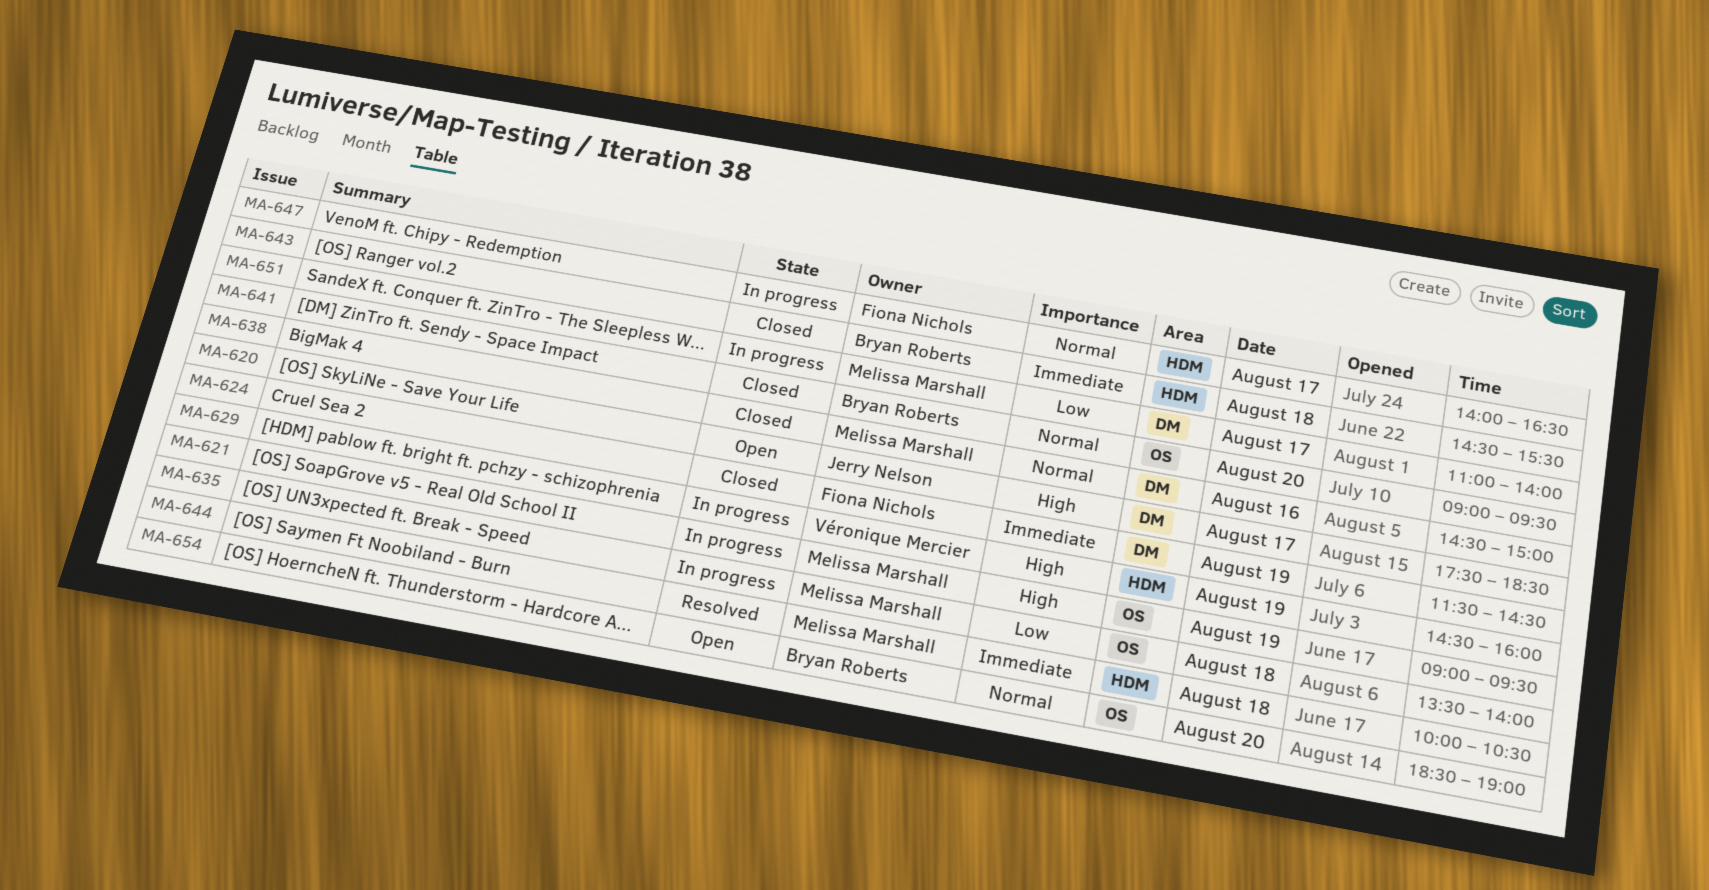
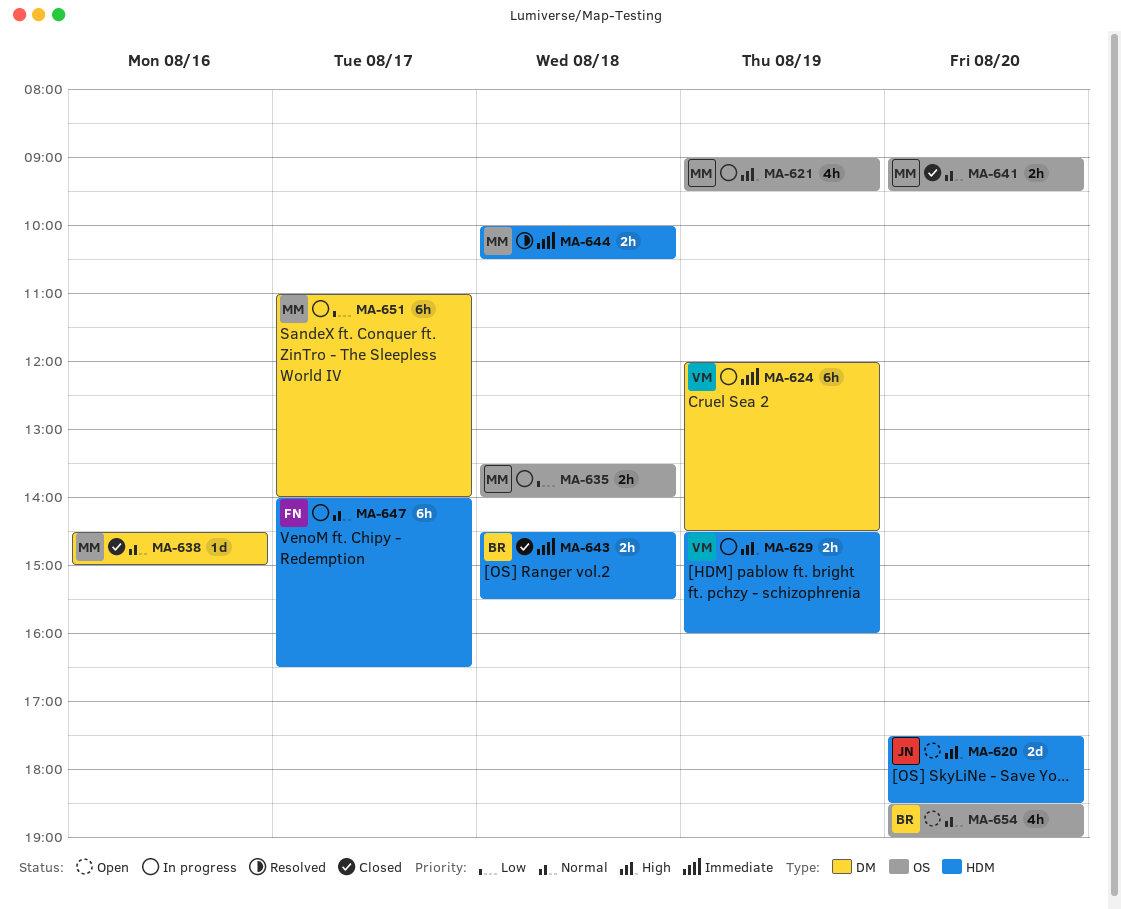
MA-620, label: DM -> HDM
MA-620, day: Aug 17 -> Aug 20
MA-624, status: Closed -> In progress
MA-624, owner: Fiona Nichols -> Véronique Mercier
MA-624, begins: 11:30 -> 12:00
MA-641, owner: Bryan Roberts -> Melissa Marshall

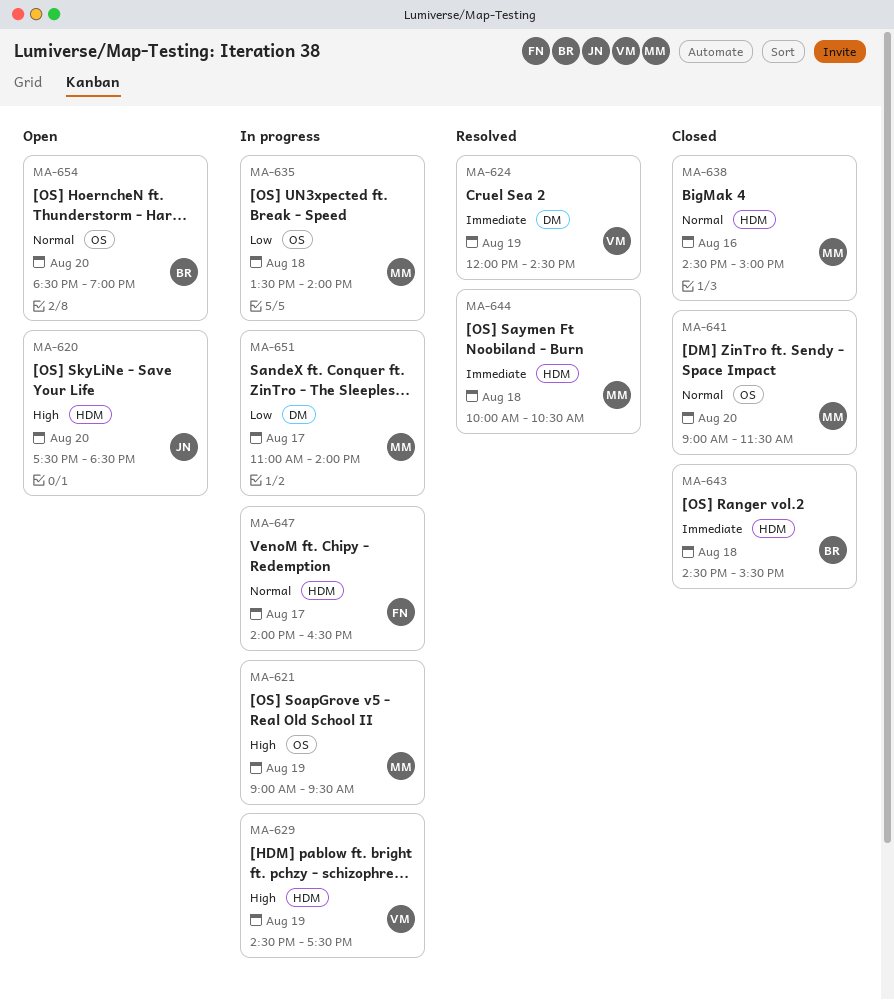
MA-624, status: In progress -> Resolved
MA-629, ends: 16:00 -> 17:30
MA-638, label: DM -> HDM
MA-641, ends: 09:30 -> 11:30

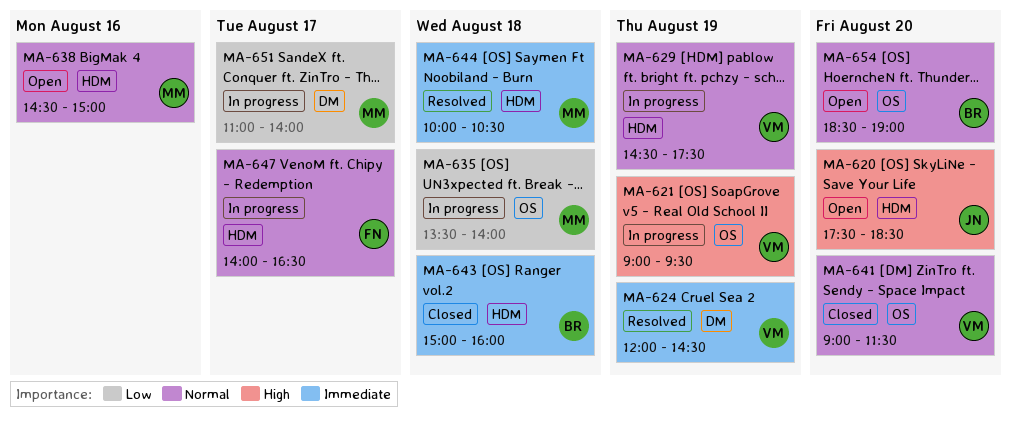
MA-621, owner: MM -> VM
MA-629, priority: High -> Normal
MA-638, status: Closed -> Open
MA-641, owner: MM -> VM
MA-643, begins: 14:30 -> 15:00
MA-643, ends: 15:30 -> 16:00

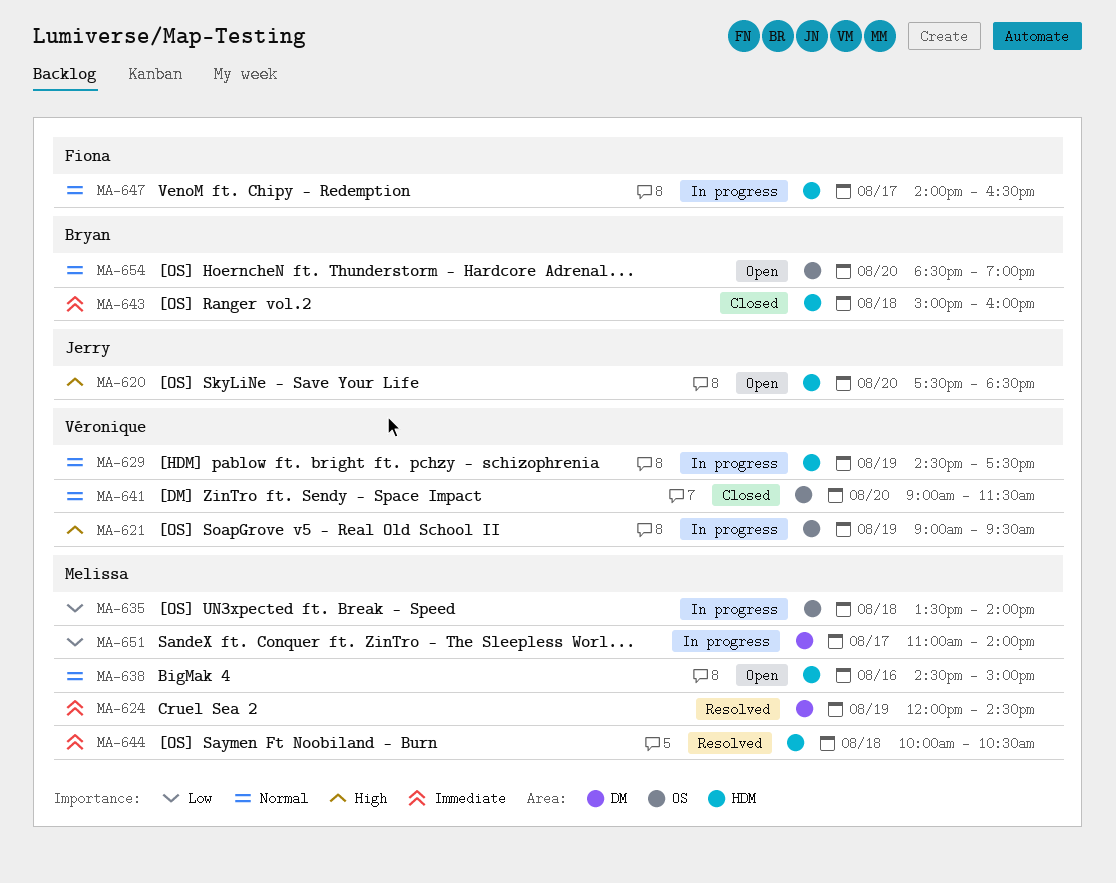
MA-624, owner: Véronique -> Melissa

